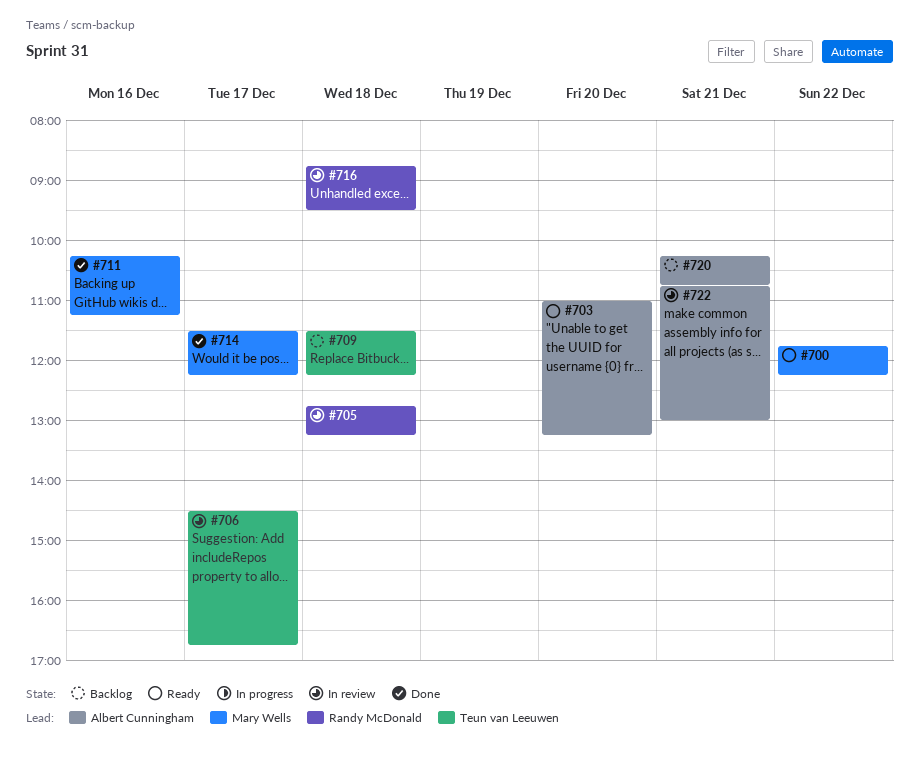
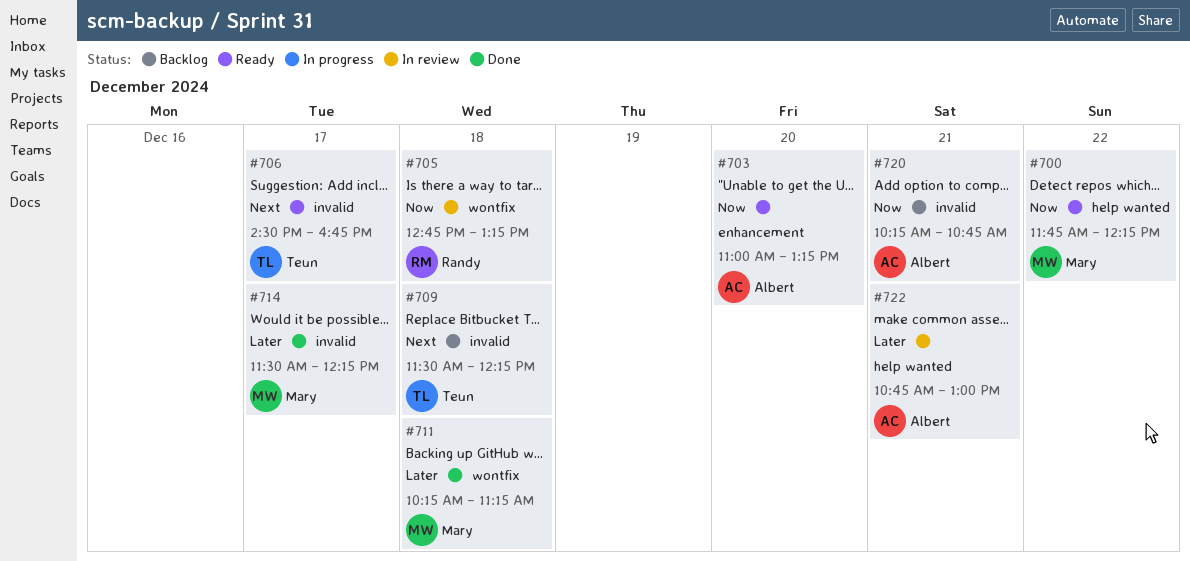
#706, status: In review -> Ready
#711, day: Dec 16 -> Dec 18
#716: present -> none

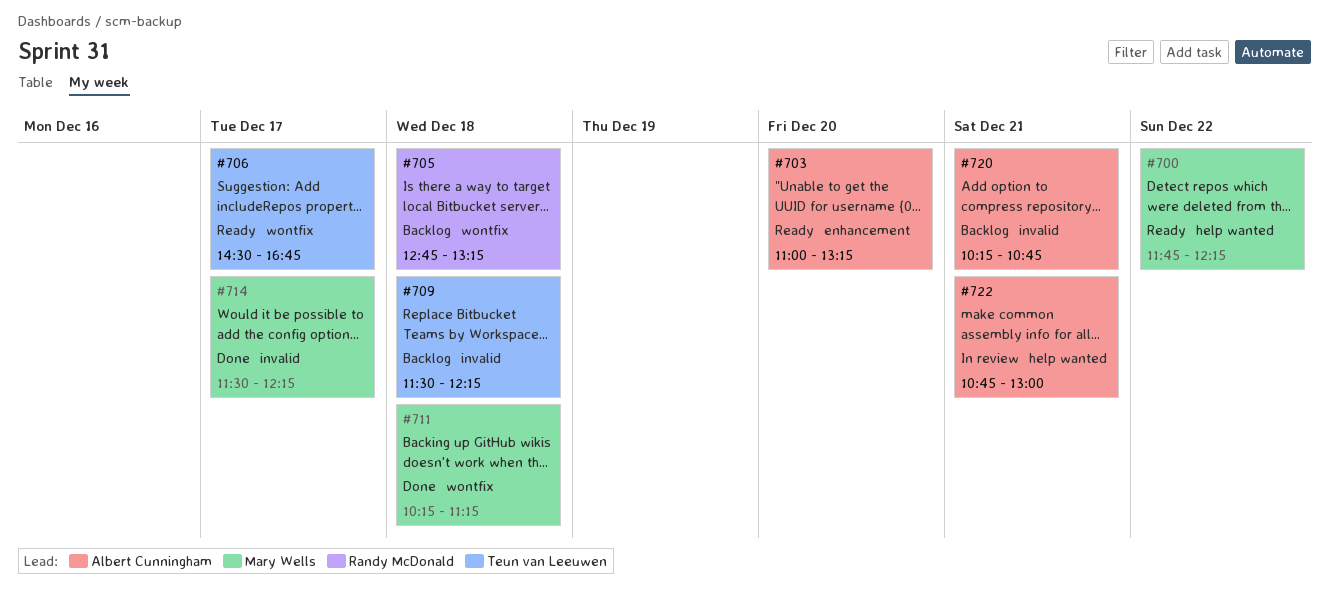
#705, status: In review -> Backlog
#706, label: invalid -> wontfix

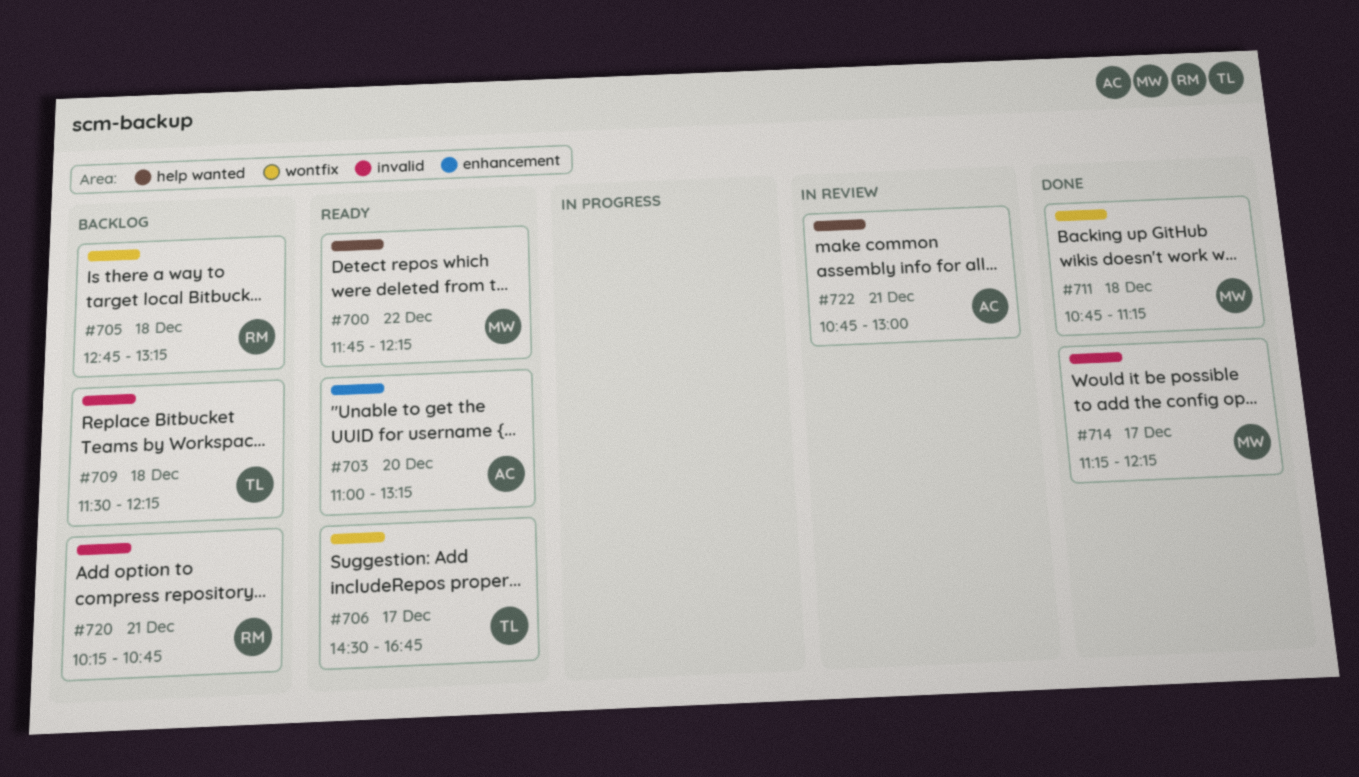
#711, begins: 10:15 -> 10:45
#714, begins: 11:30 -> 11:15
#720, owner: Albert Cunningham -> Randy McDonald

